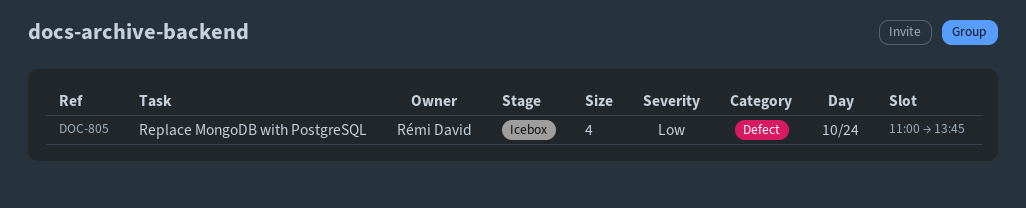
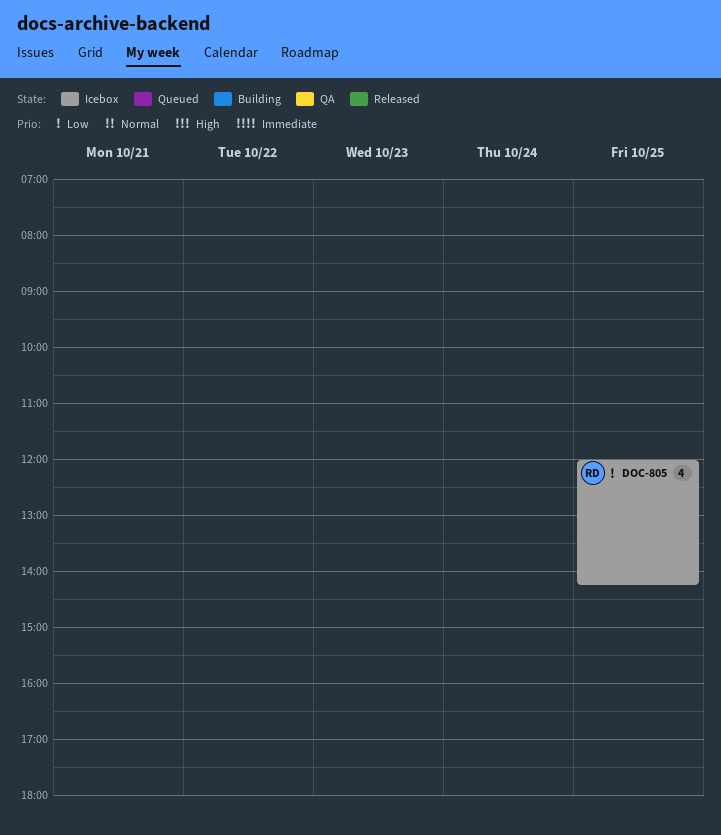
DOC-805, day: Oct 24 -> Oct 25
DOC-805, begins: 11:00 -> 12:00
DOC-805, ends: 13:45 -> 14:15

